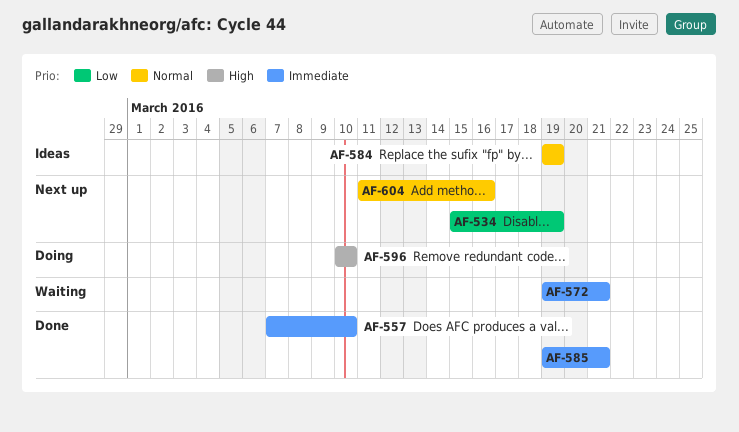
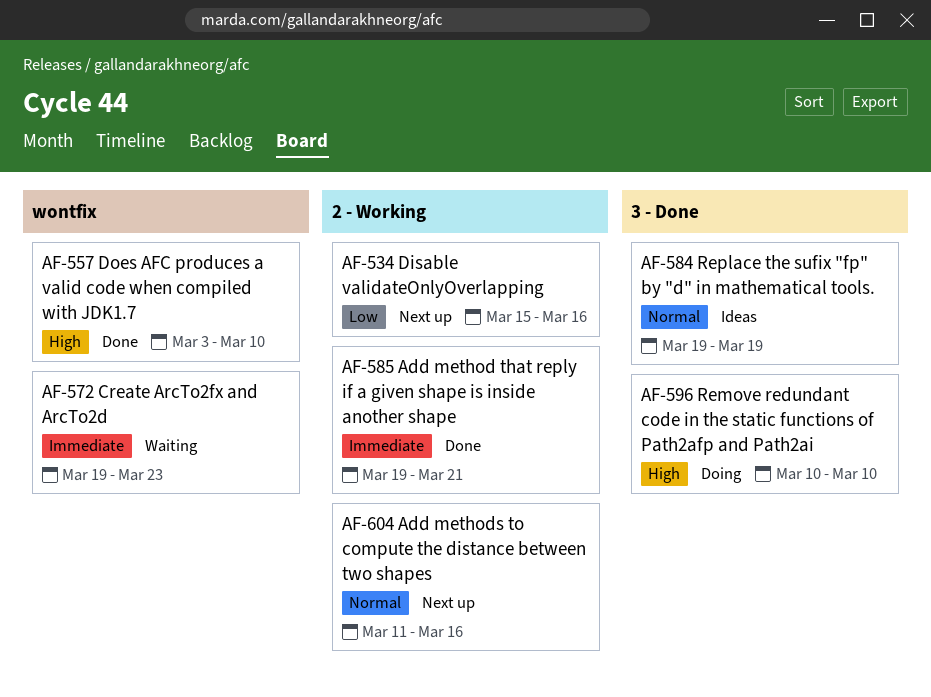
AF-534, due: Mar 19 -> Mar 16
AF-557, priority: Immediate -> High
AF-557, start: Mar 7 -> Mar 3
AF-572, due: Mar 21 -> Mar 23

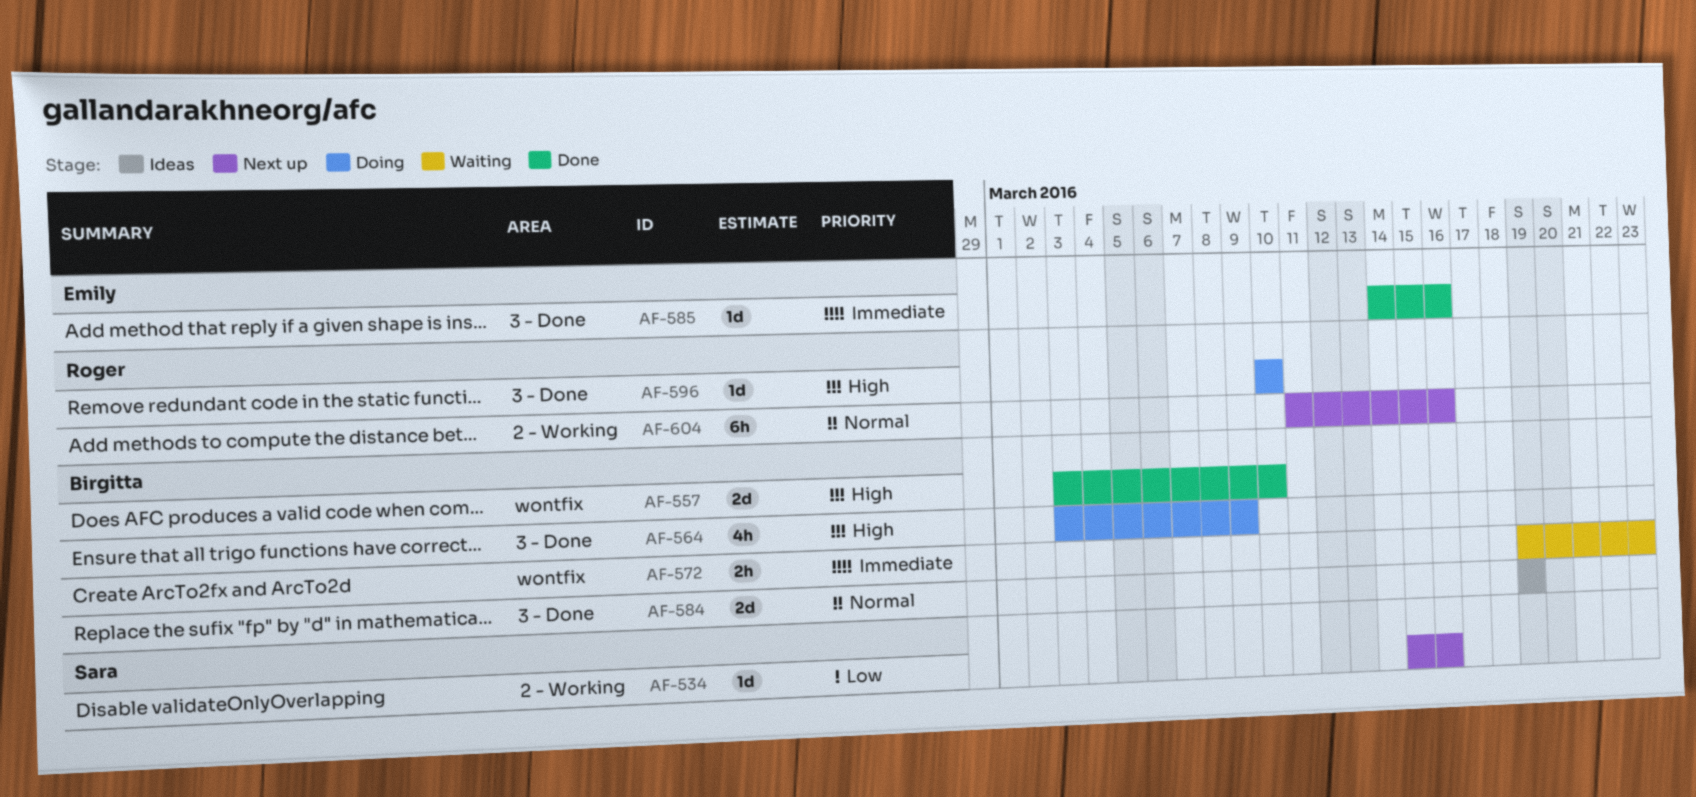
AF-564: none -> present
AF-585, label: 2 - Working -> 3 - Done
AF-585, start: Mar 19 -> Mar 14
AF-585, due: Mar 21 -> Mar 16

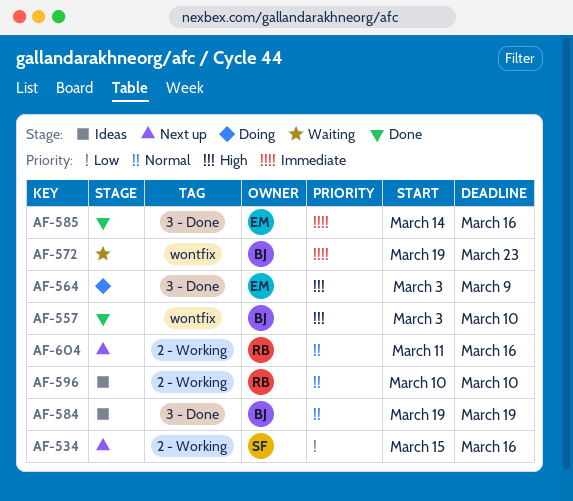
AF-564, owner: Birgitta -> Emily
AF-596, status: Doing -> Ideas
AF-596, priority: High -> Normal
AF-596, label: 3 - Done -> 2 - Working

